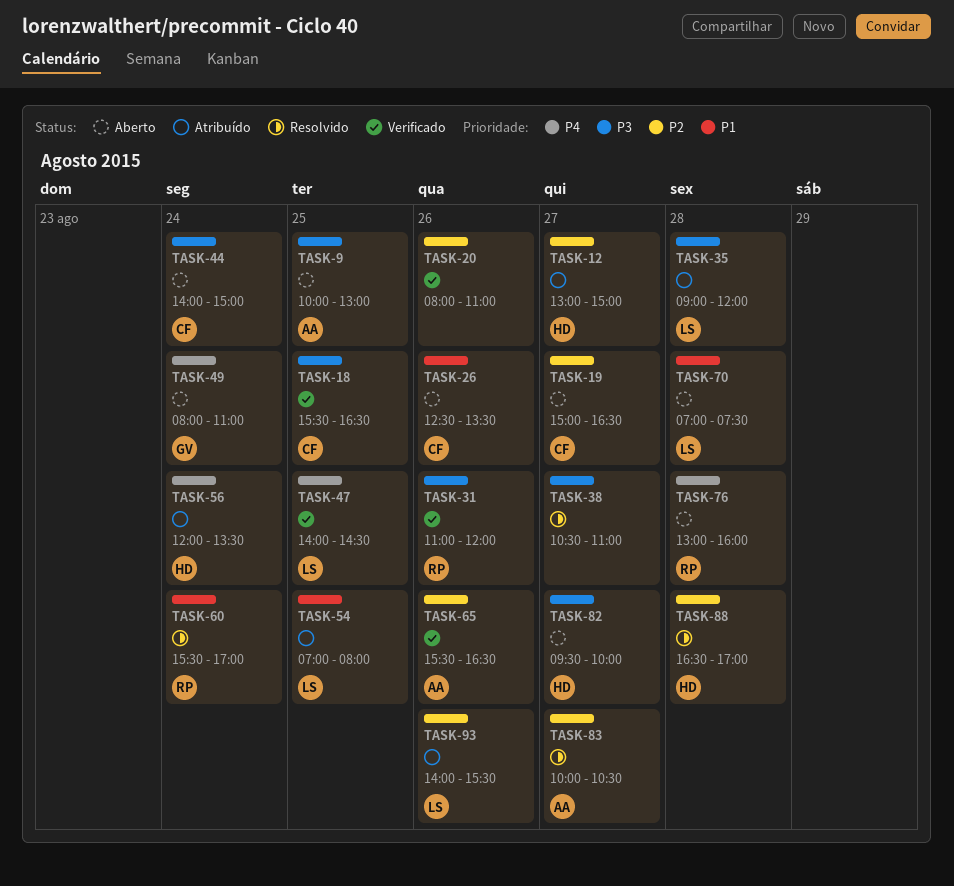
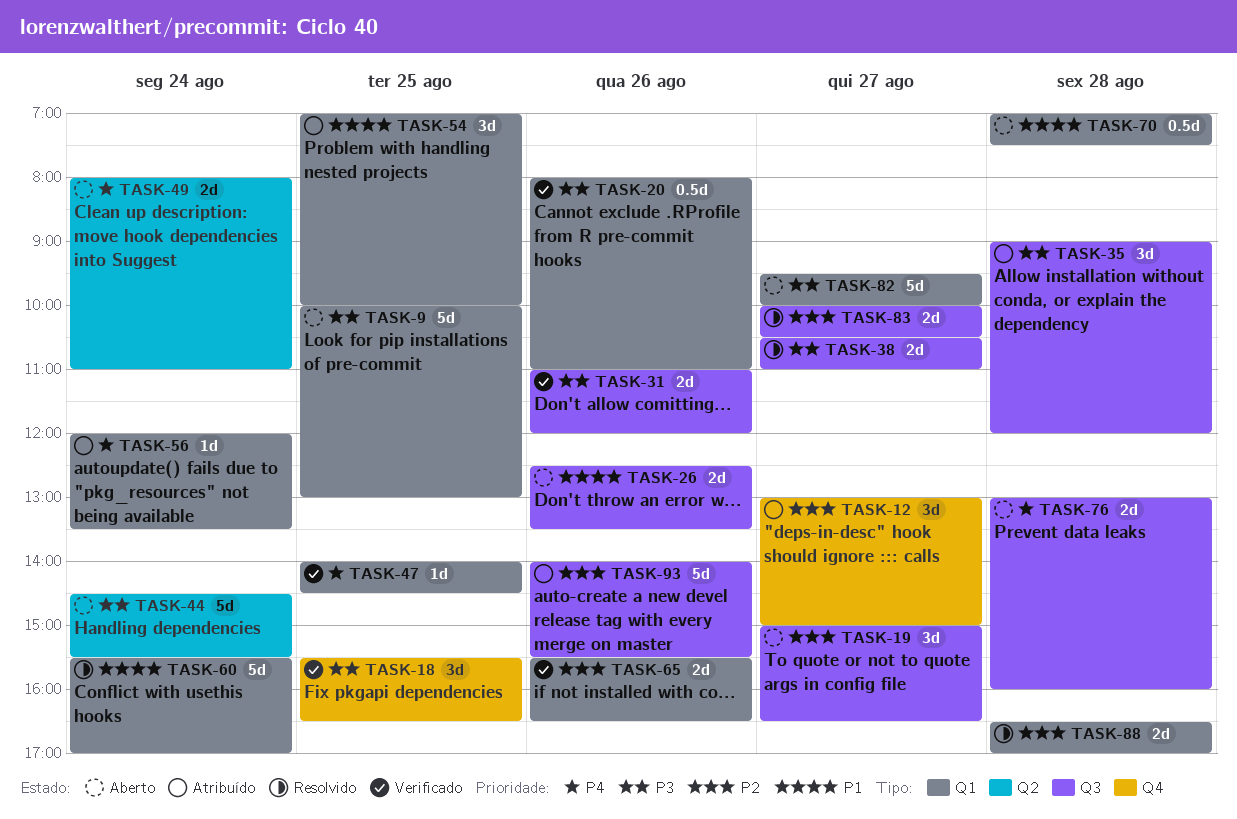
TASK-20, priority: P2 -> P3
TASK-44, begins: 14:00 -> 14:30
TASK-44, ends: 15:00 -> 15:30
TASK-54, ends: 08:00 -> 10:00

